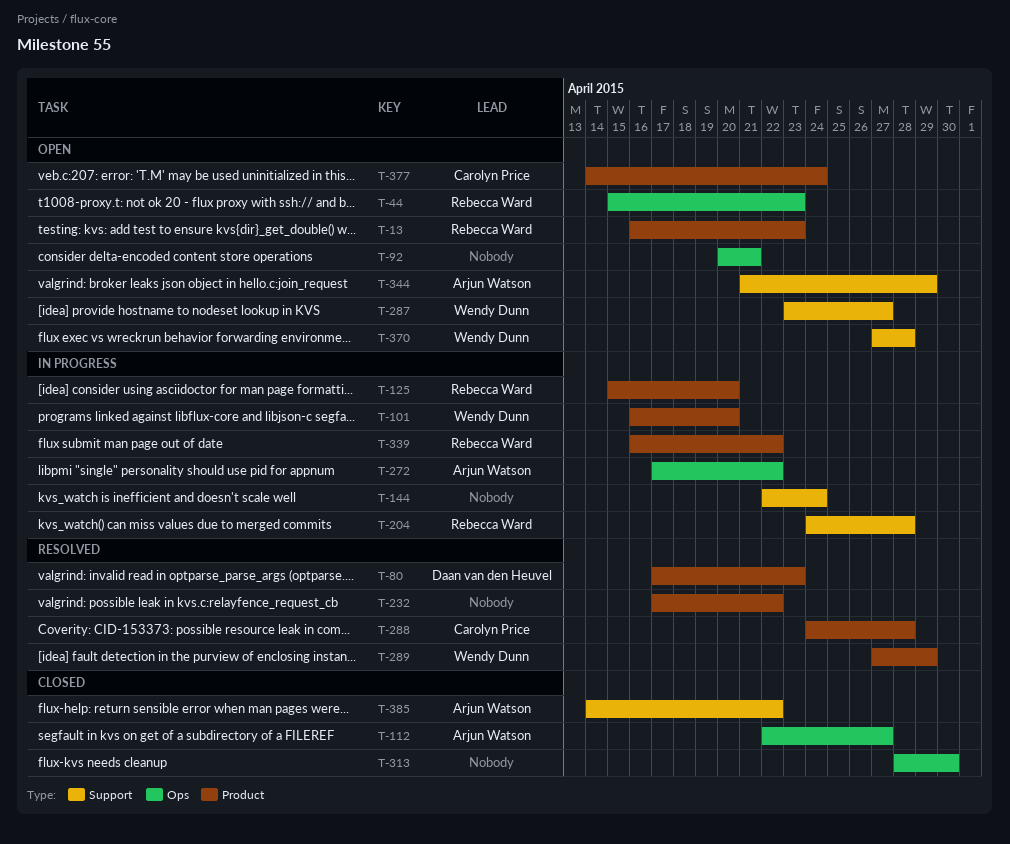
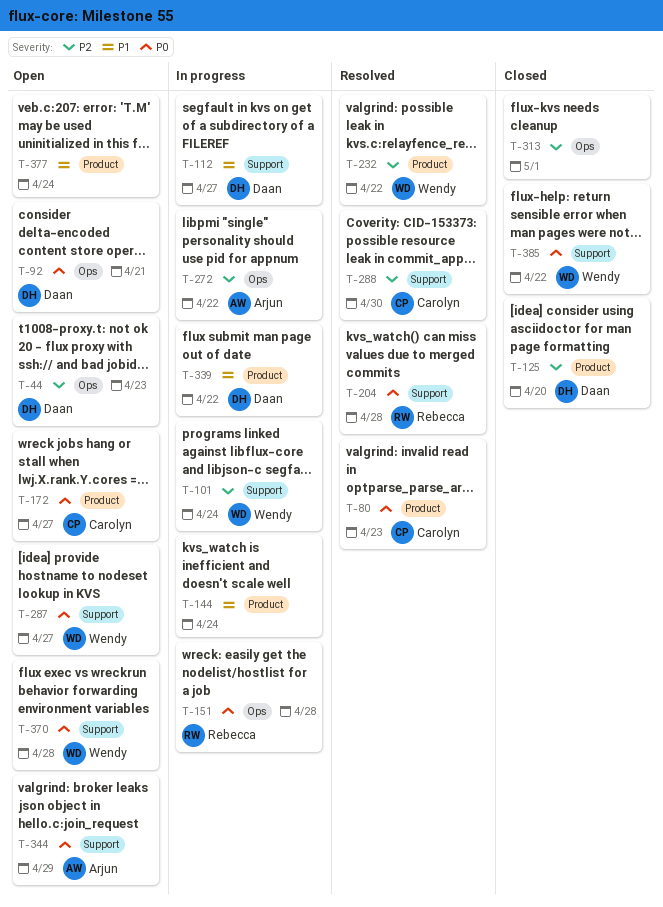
T-13: present -> none
T-44, owner: Rebecca Ward -> Daan van den Heuvel
T-80, owner: Daan van den Heuvel -> Carolyn Price
T-92, owner: none -> Daan van den Heuvel
T-101, label: Product -> Support
T-101, due: Apr 20 -> Apr 24
T-112, status: Closed -> In progress
T-112, owner: Arjun Watson -> Daan van den Heuvel
T-112, label: Ops -> Support
T-125, status: In progress -> Closed
T-125, owner: Rebecca Ward -> Daan van den Heuvel
T-144, label: Support -> Product
T-151: none -> present
T-172: none -> present
T-204, status: In progress -> Resolved
T-232, owner: none -> Wendy Dunn
T-288, label: Product -> Support
T-288, due: Apr 28 -> Apr 30
T-289: present -> none
T-313, due: Apr 30 -> May 1
T-339, owner: Rebecca Ward -> Daan van den Heuvel
T-377, owner: Carolyn Price -> none
T-385, owner: Arjun Watson -> Wendy Dunn

